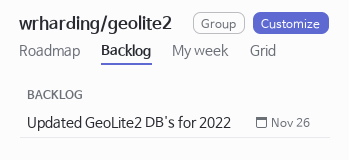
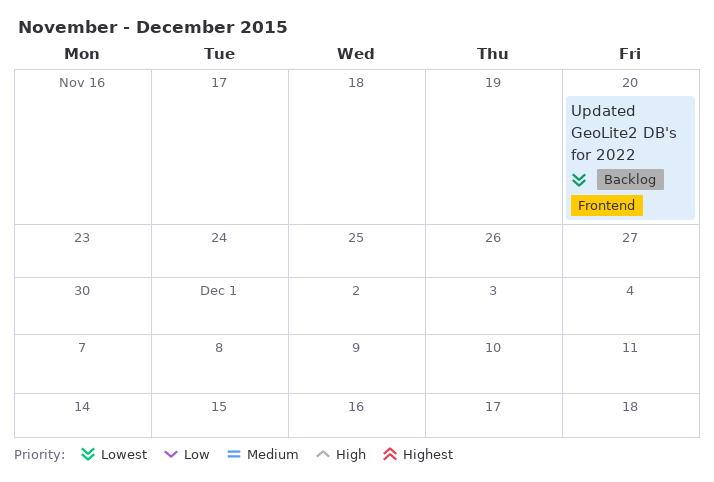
Updated GeoLite2 DB's for 2022, due: Nov 26 -> Nov 20

